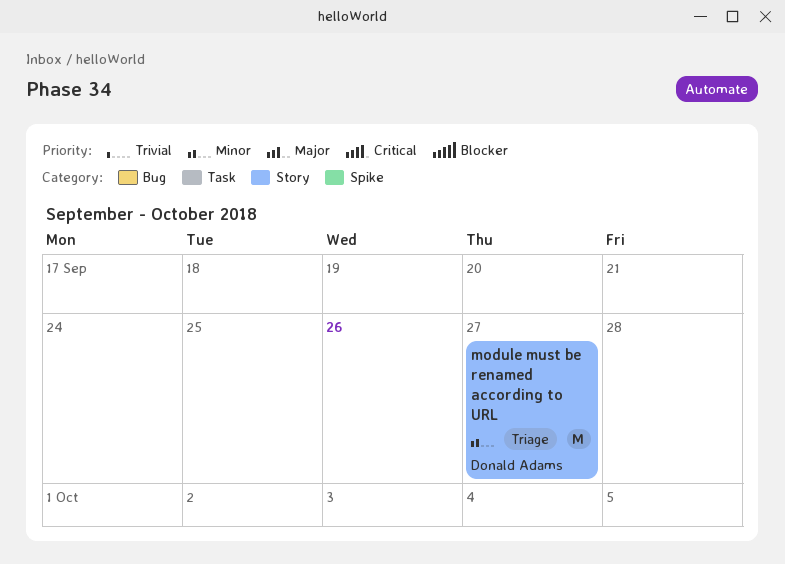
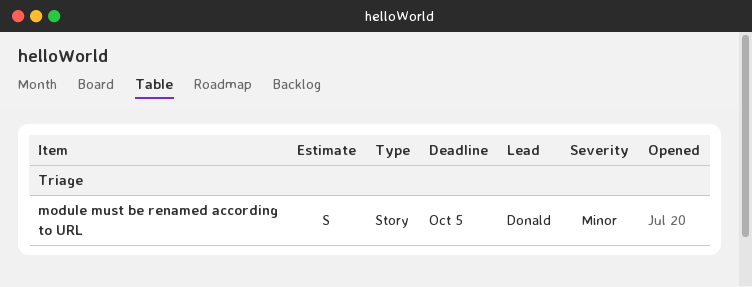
module must be renamed according to URL, estimate: M -> S
module must be renamed according to URL, due: Sep 27 -> Oct 5

